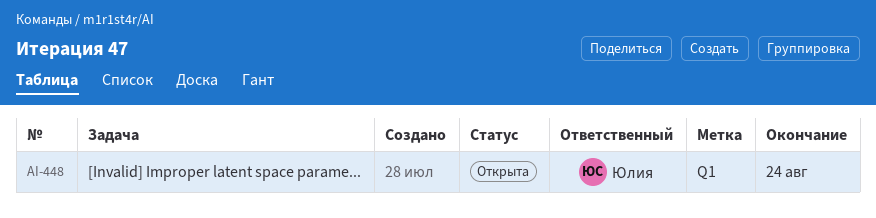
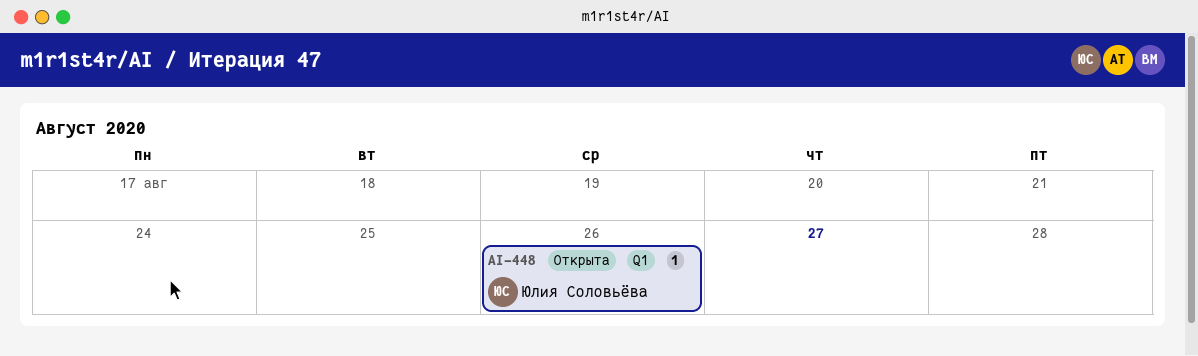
AI-448, due: Aug 24 -> Aug 26

